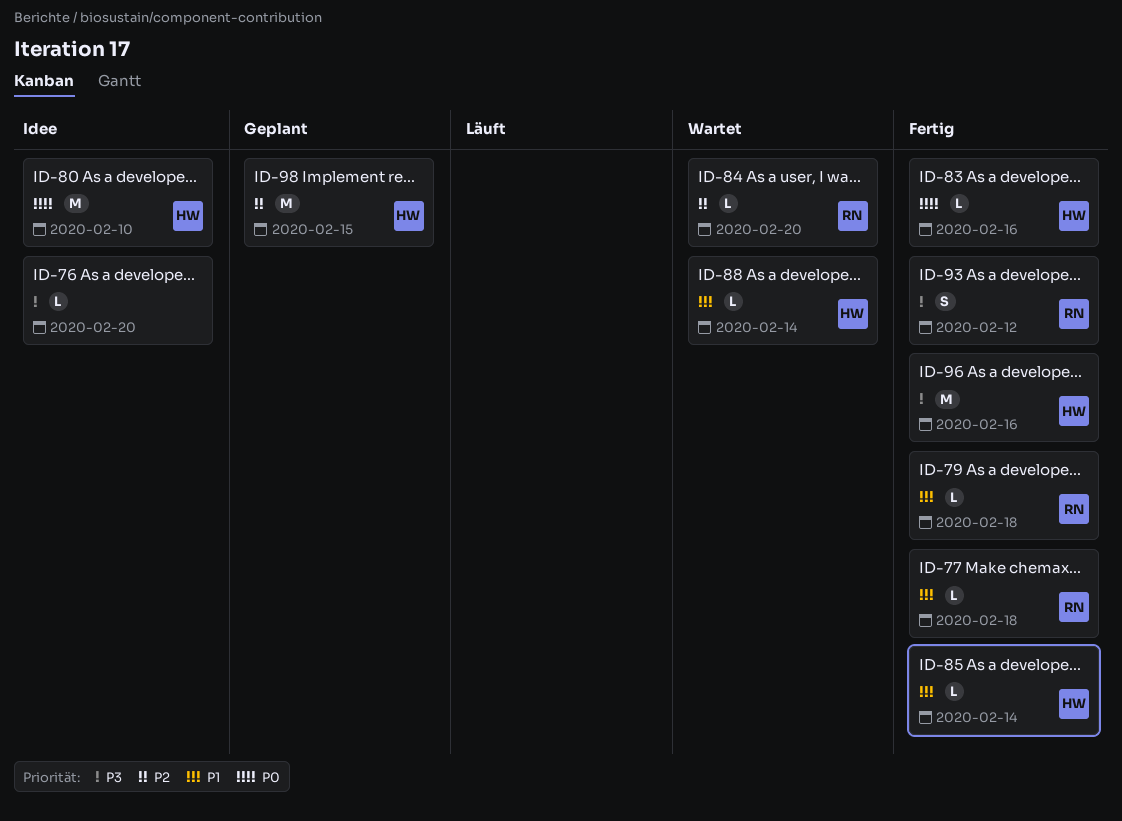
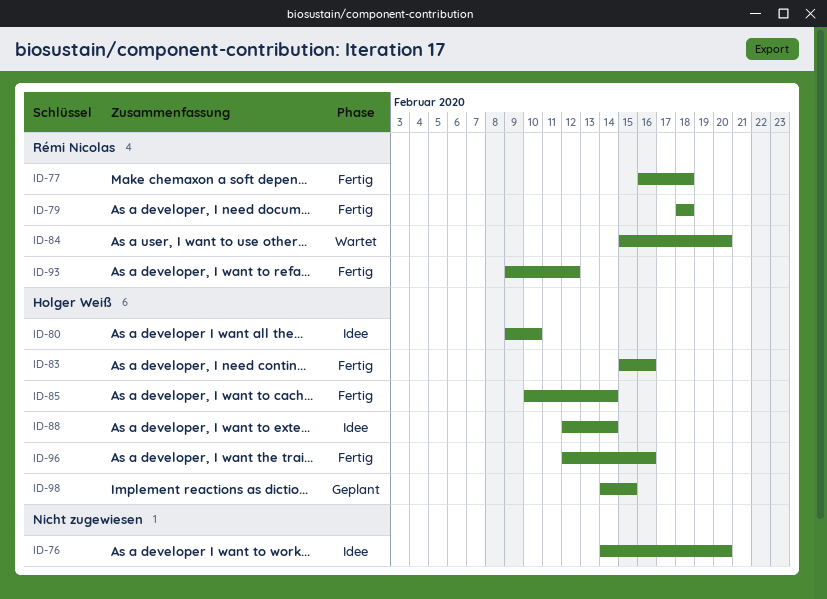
ID-88, status: Wartet -> Idee

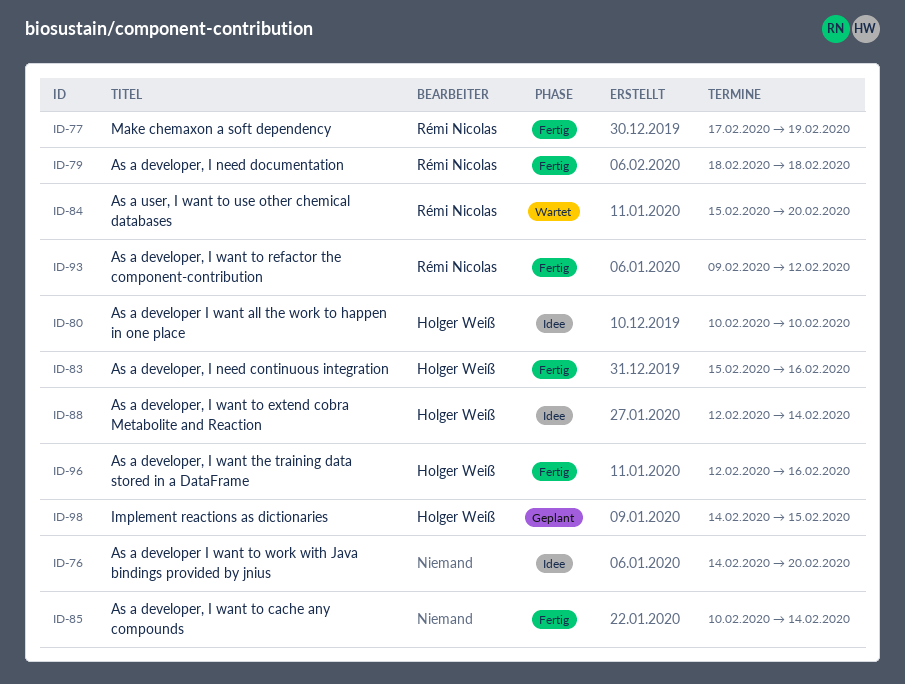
ID-77, start: Feb 16 -> Feb 17
ID-77, due: Feb 18 -> Feb 19
ID-80, start: Feb 9 -> Feb 10
ID-85, owner: Holger Weiß -> none

